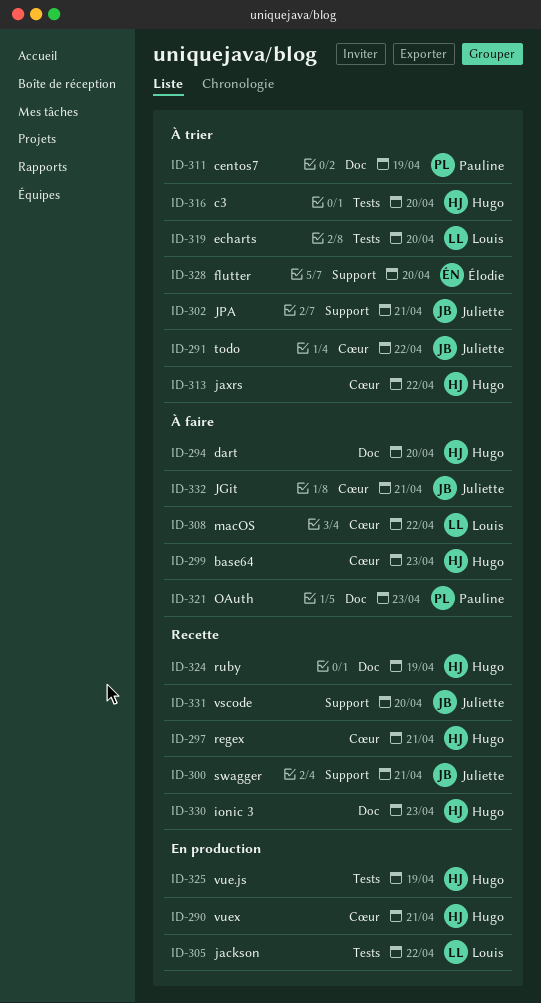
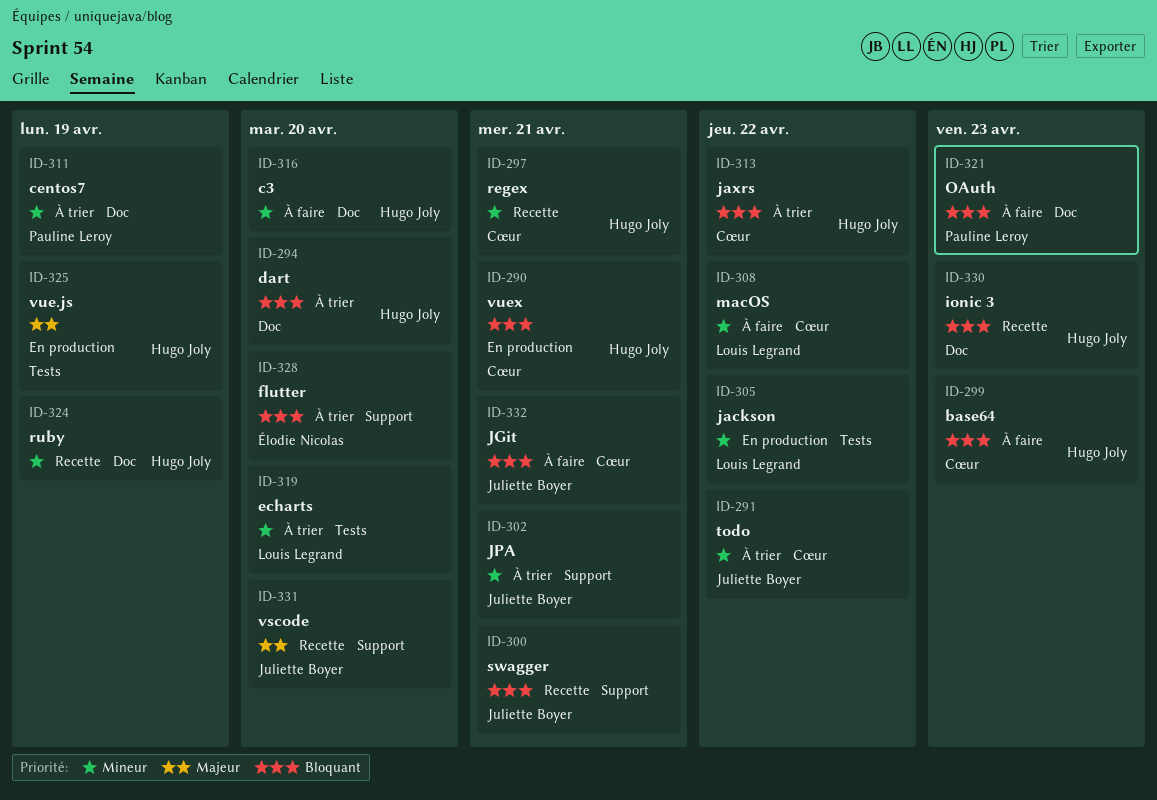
ID-294, status: À faire -> À trier
ID-316, status: À trier -> À faire
ID-316, label: Tests -> Doc

